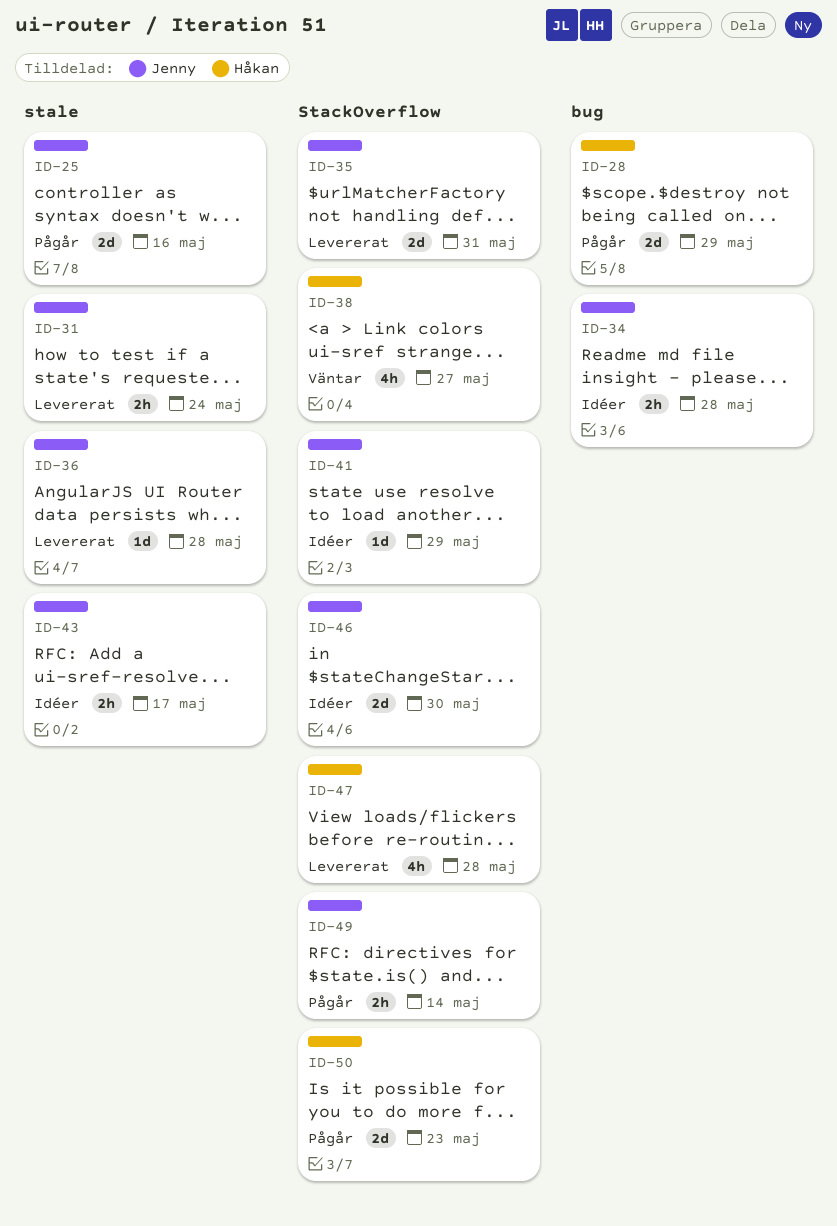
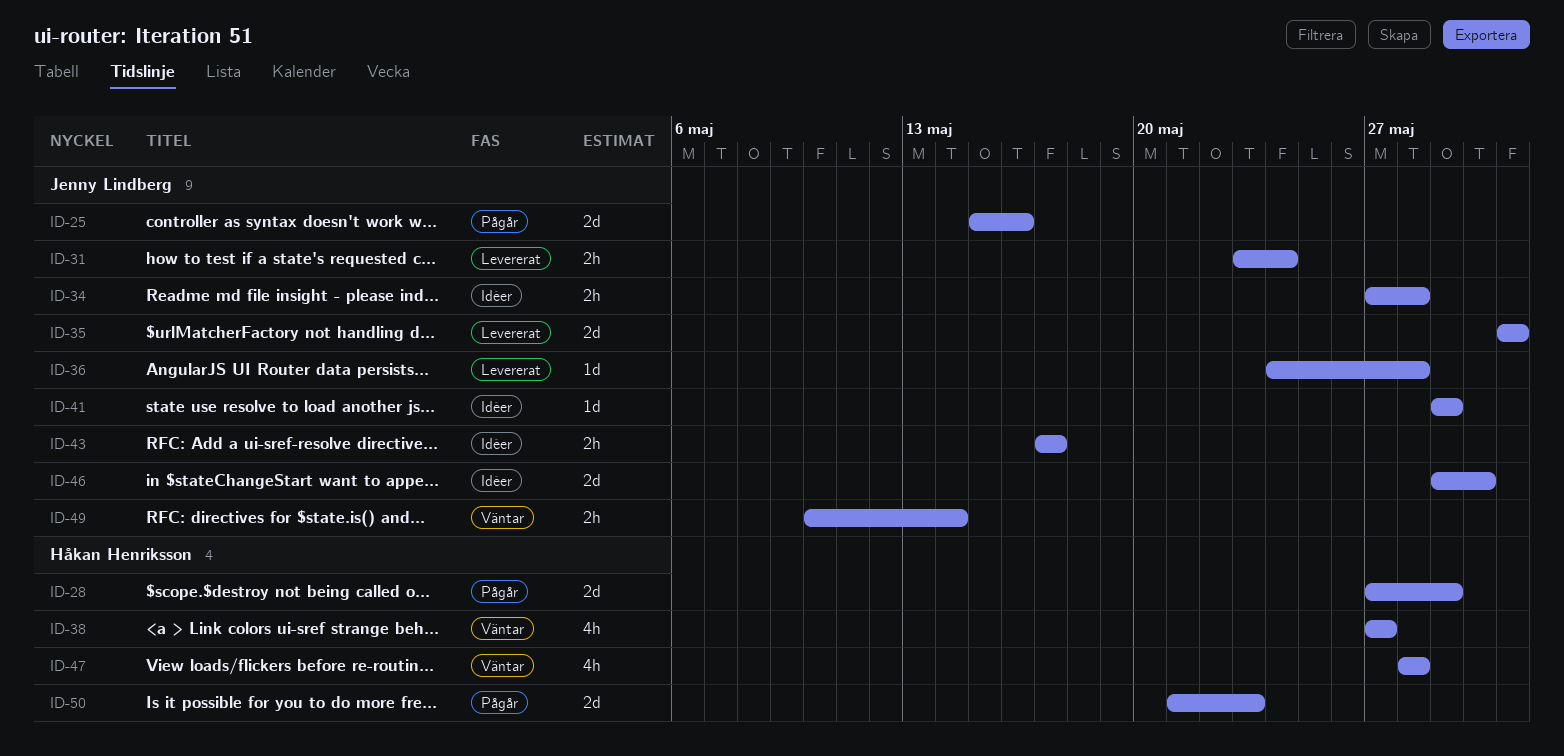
ID-47, status: Levererat -> Väntar
ID-49, status: Pågår -> Väntar

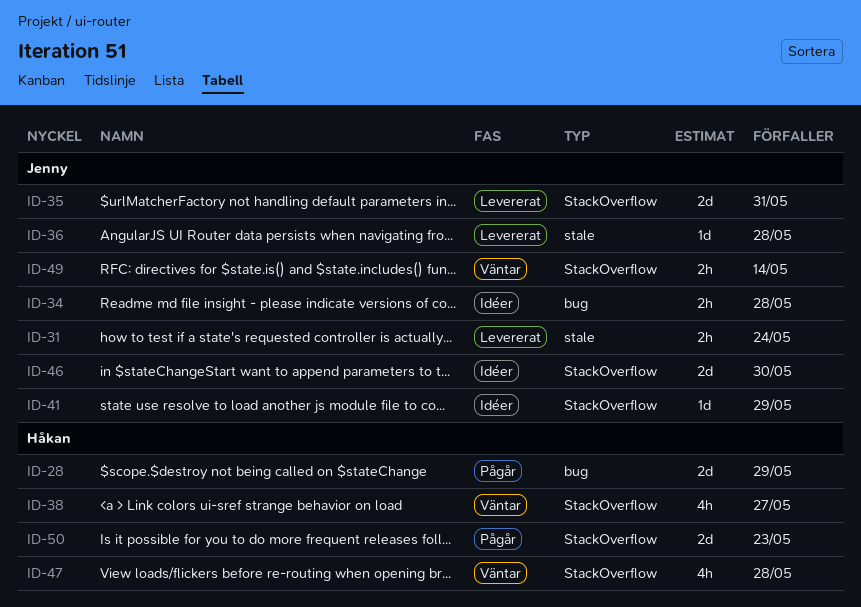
ID-25: present -> none
ID-43: present -> none

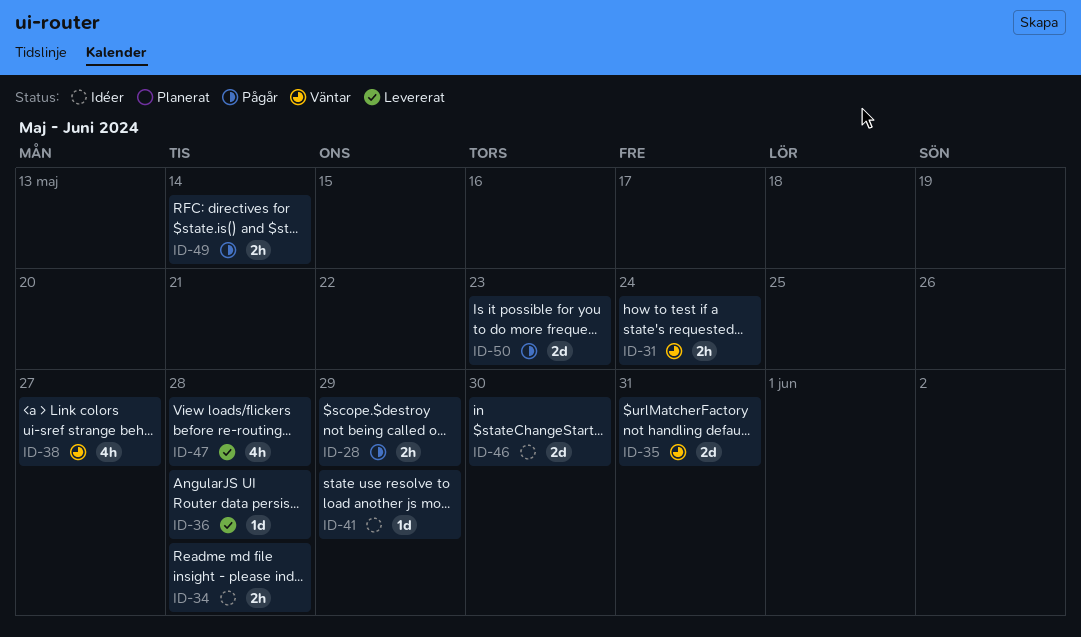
ID-28, estimate: 2d -> 2h
ID-31, status: Levererat -> Väntar
ID-35, status: Levererat -> Väntar
ID-47, status: Väntar -> Levererat
ID-49, status: Väntar -> Pågår

